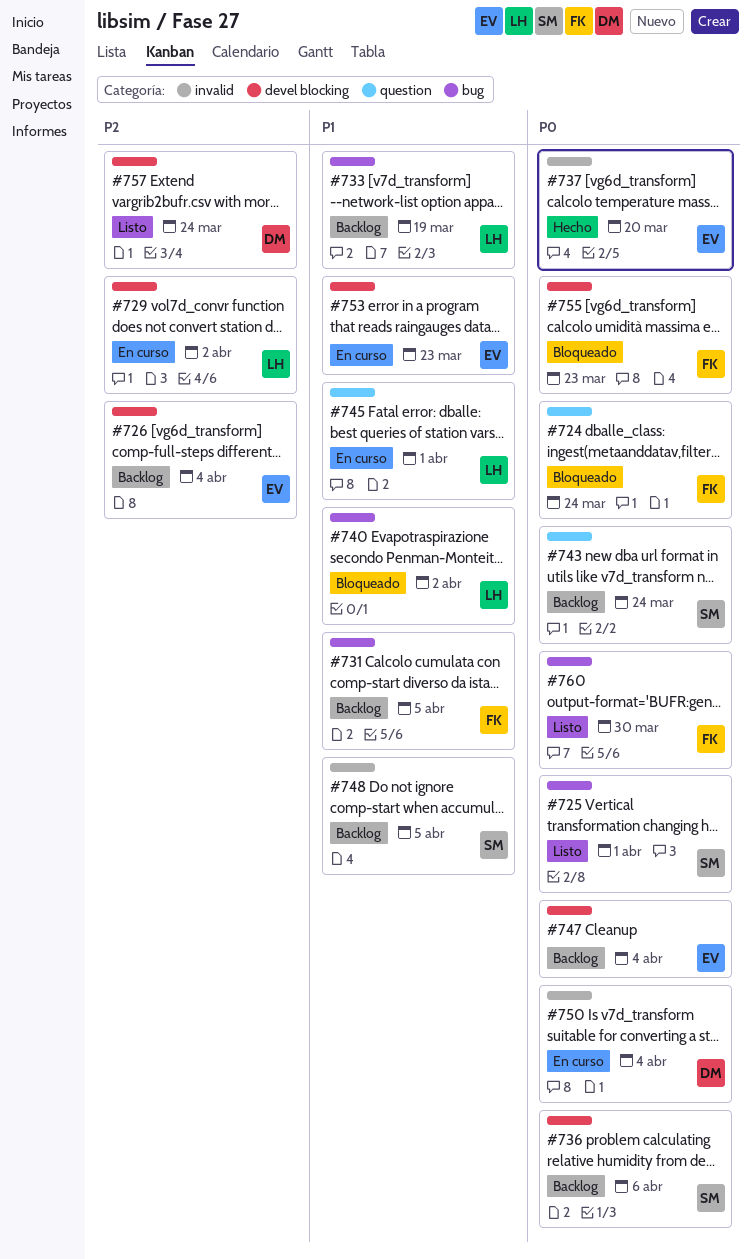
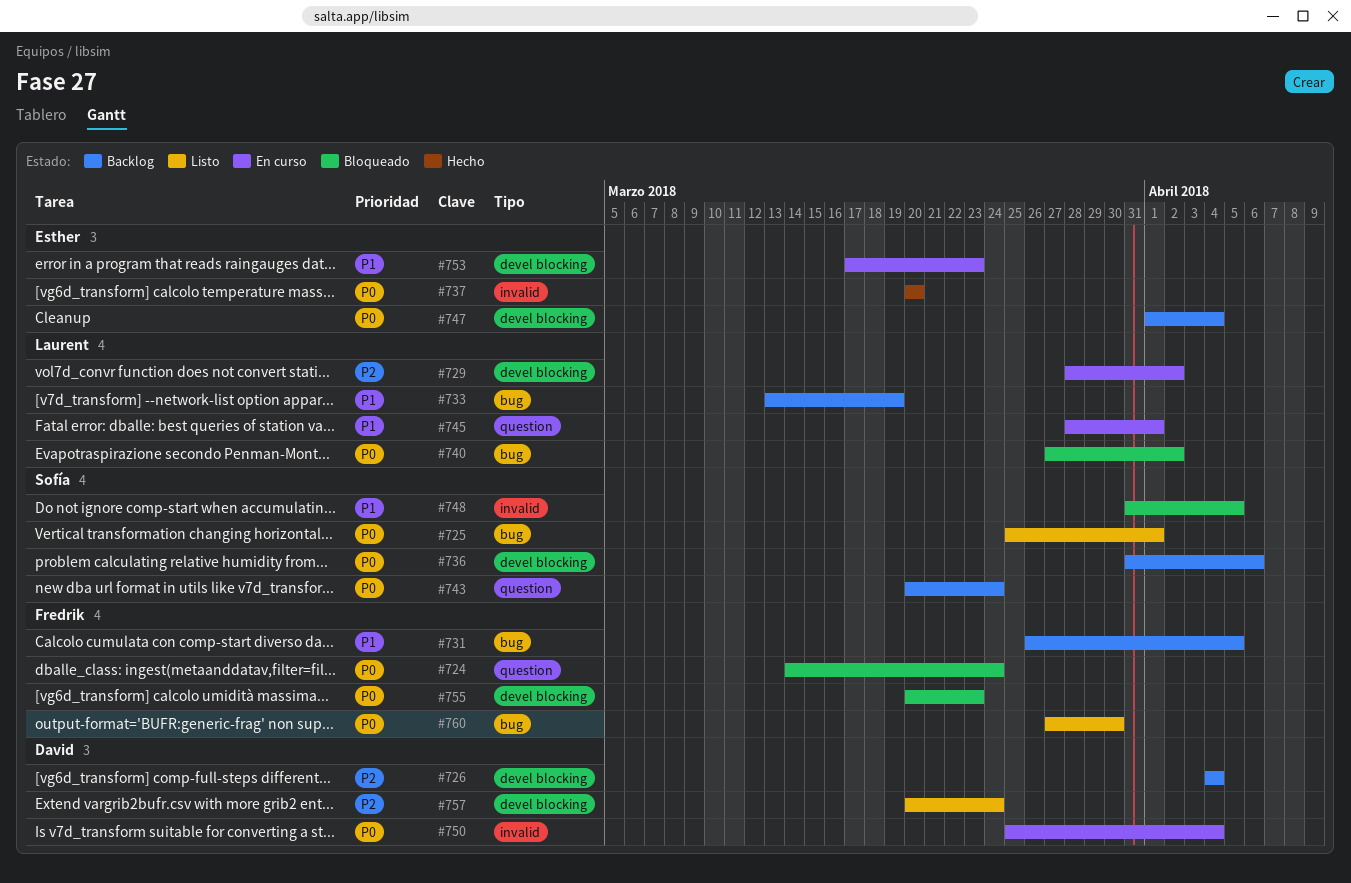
#726, owner: Esther -> David
#740, priority: P1 -> P0
#748, status: Backlog -> Bloqueado

